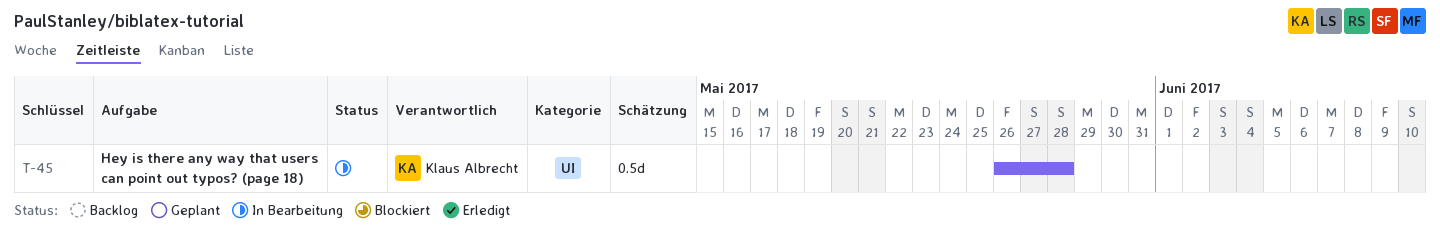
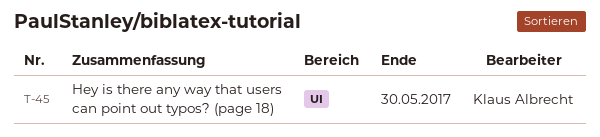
T-45, due: May 28 -> May 30

